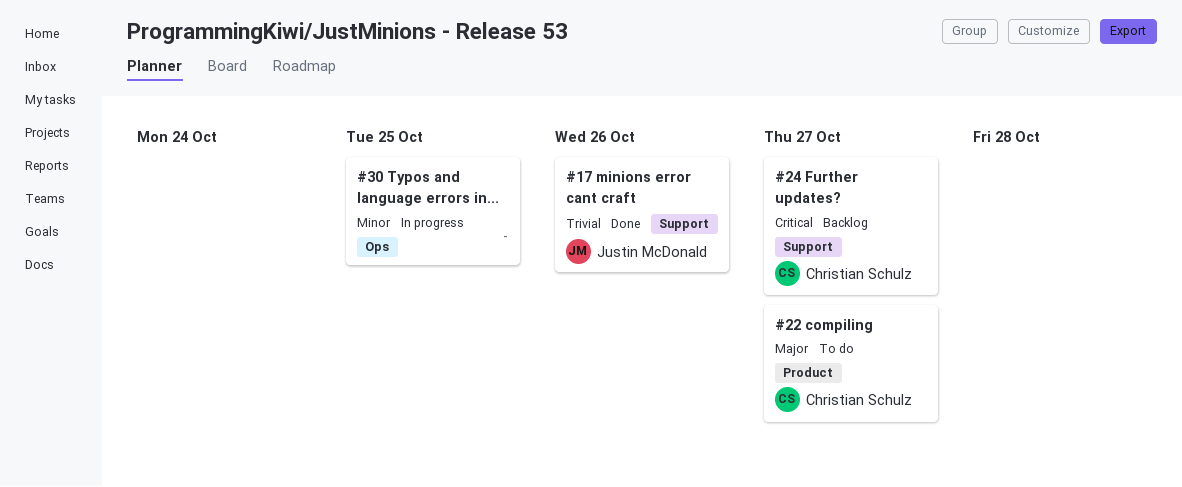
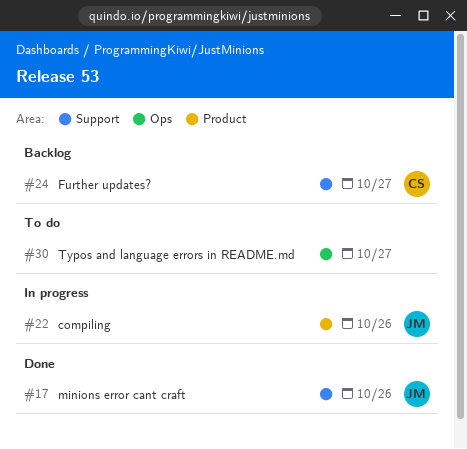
#22, status: To do -> In progress
#22, owner: Christian Schulz -> Justin McDonald
#22, due: Oct 27 -> Oct 26
#30, status: In progress -> To do
#30, due: Oct 25 -> Oct 27

